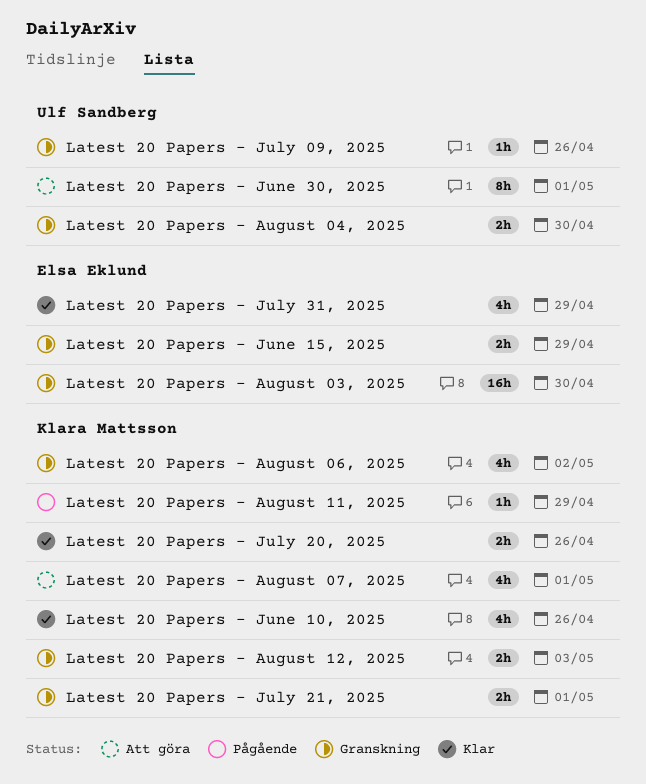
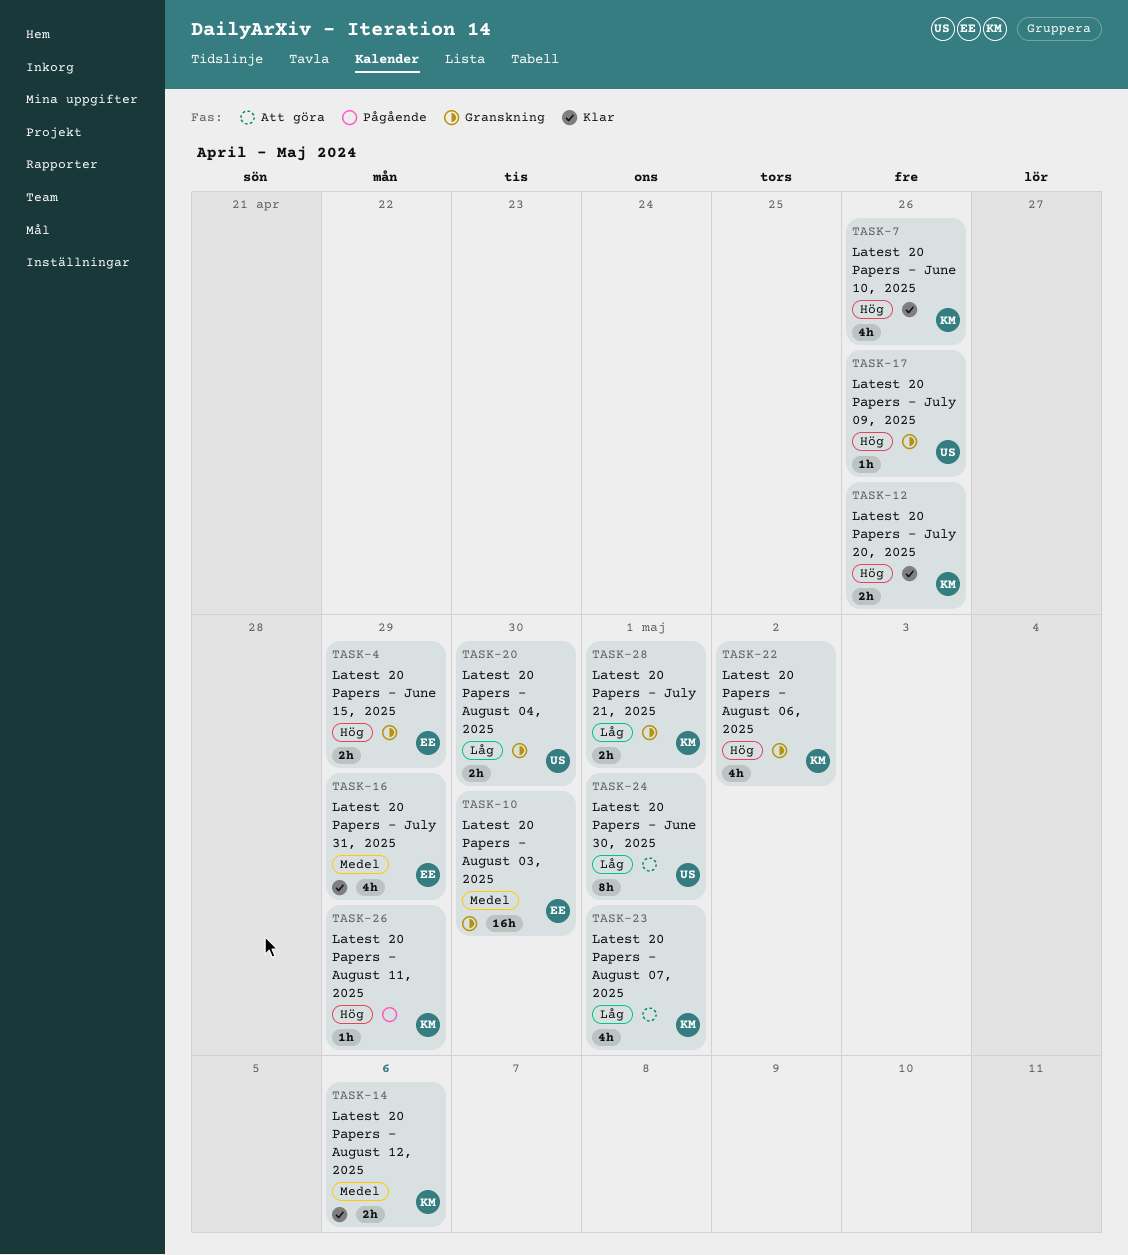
Latest 20 Papers - August 12, 2025, status: Granskning -> Klar
Latest 20 Papers - August 12, 2025, due: May 3 -> May 6

